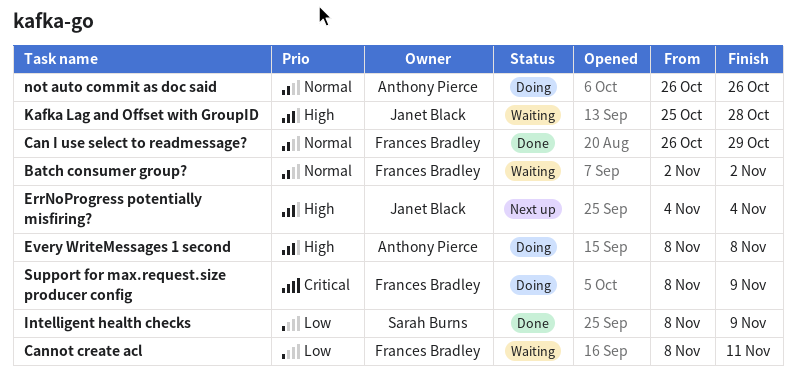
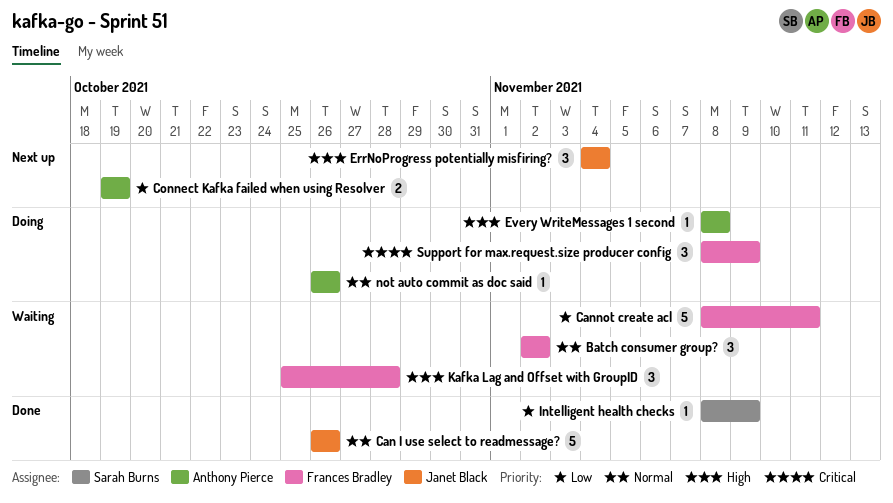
Can I use select to readmessage?, owner: Frances Bradley -> Janet Black
Can I use select to readmessage?, due: Oct 29 -> Oct 26
Connect Kafka failed when using Resolver: none -> present
Kafka Lag and Offset with GroupID, owner: Janet Black -> Frances Bradley

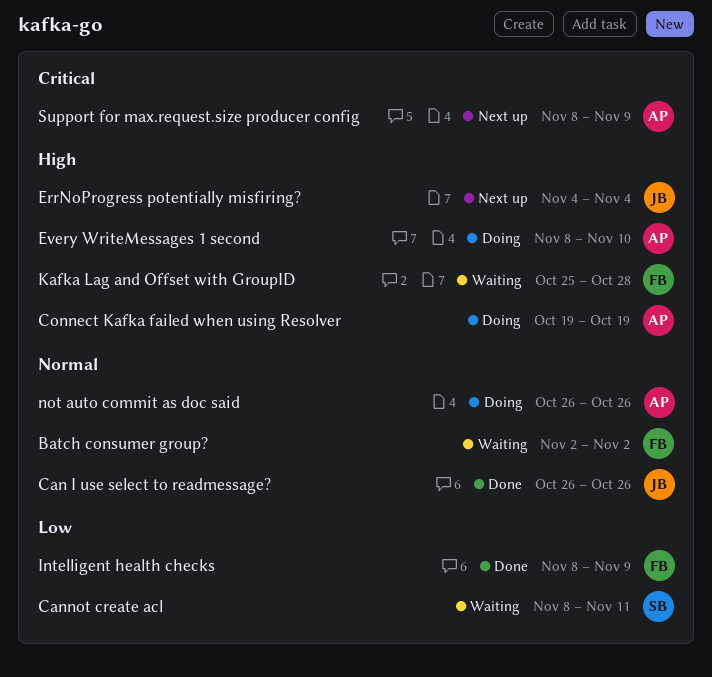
Cannot create acl, owner: Frances Bradley -> Sarah Burns
Connect Kafka failed when using Resolver, status: Next up -> Doing
Connect Kafka failed when using Resolver, priority: Low -> High
Every WriteMessages 1 second, due: Nov 8 -> Nov 10
Intelligent health checks, owner: Sarah Burns -> Frances Bradley
Support for max.request.size producer config, status: Doing -> Next up
Support for max.request.size producer config, owner: Frances Bradley -> Anthony Pierce

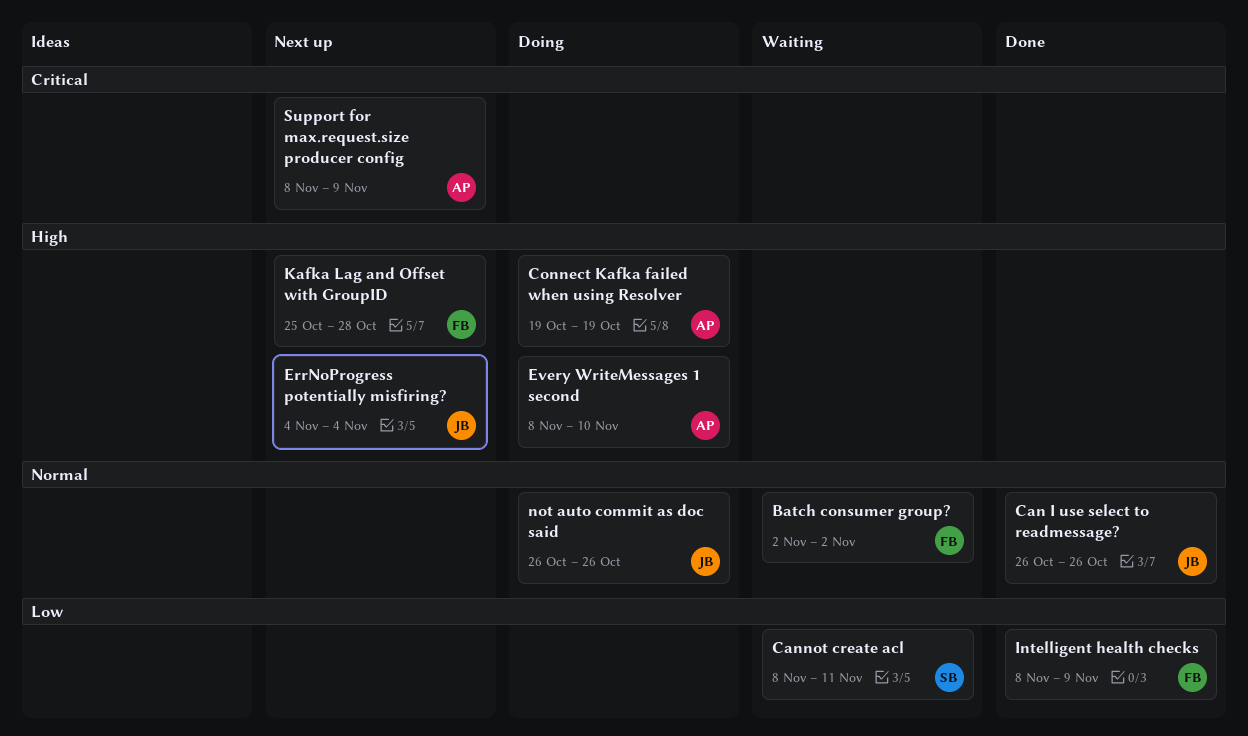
Kafka Lag and Offset with GroupID, status: Waiting -> Next up
not auto commit as doc said, owner: AP -> JB

